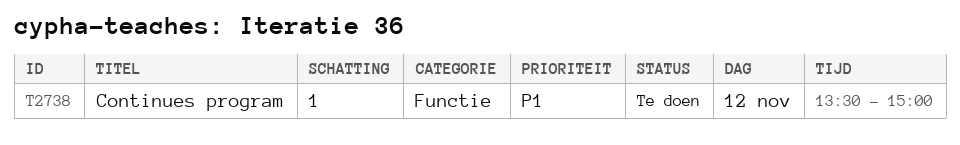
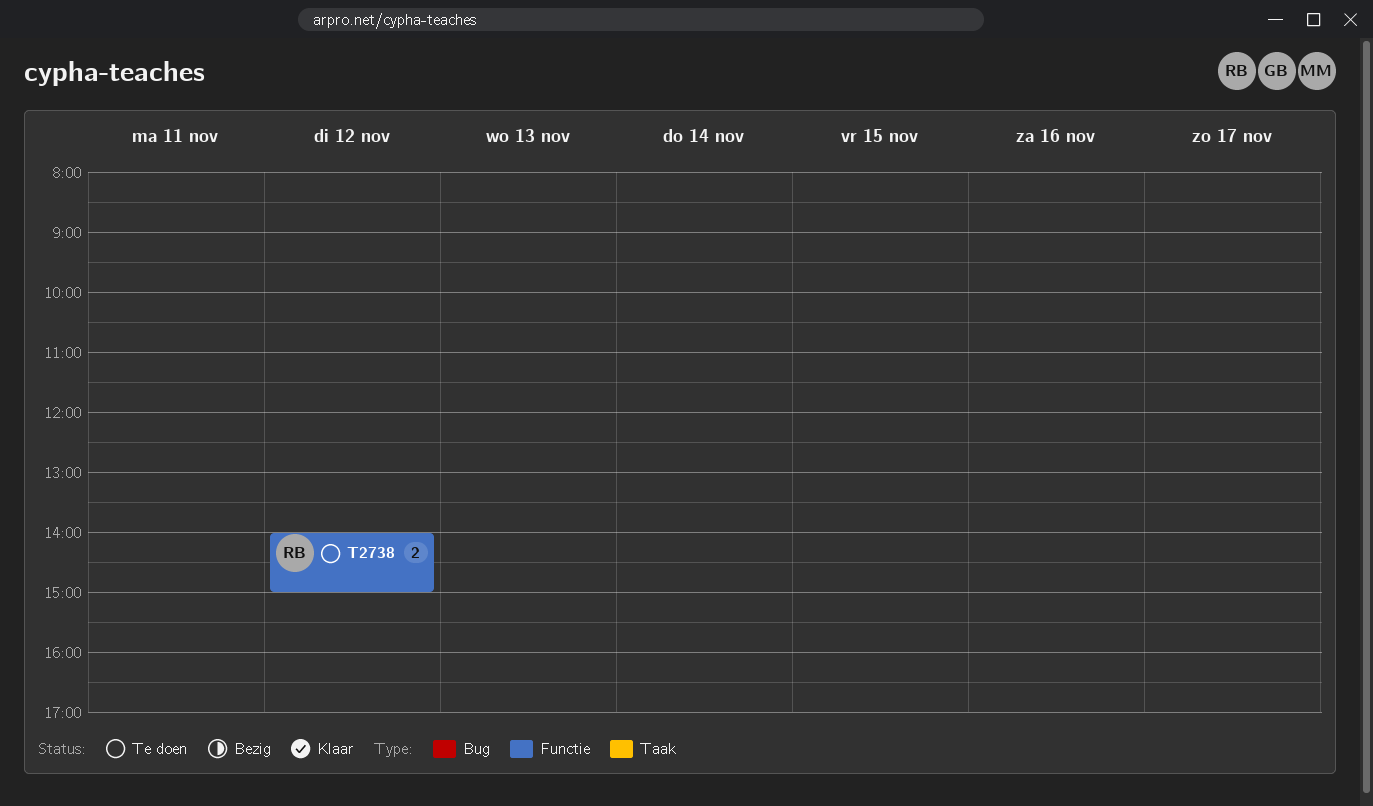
T2738, estimate: 1 -> 2
T2738, begins: 13:30 -> 14:00

